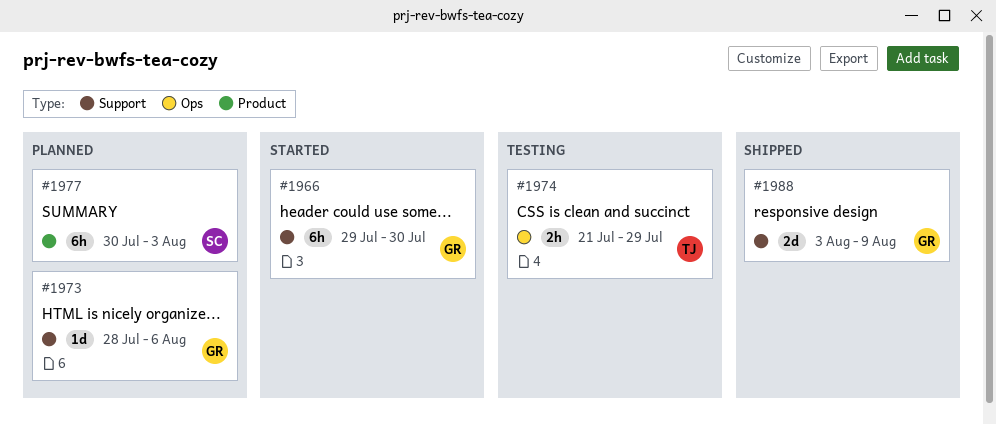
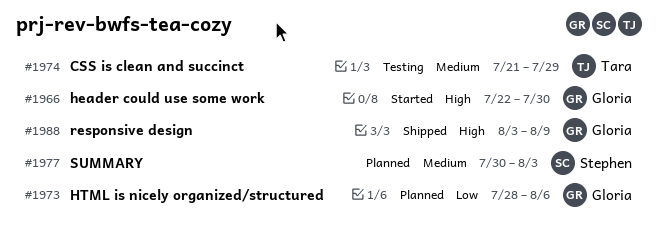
#1966, start: Jul 29 -> Jul 22

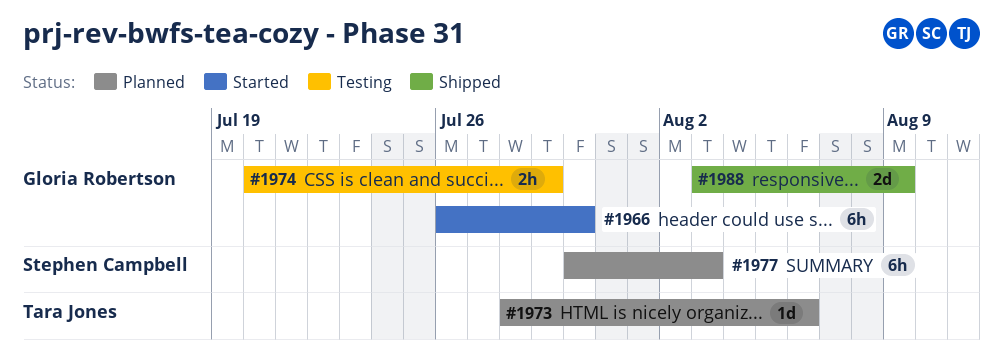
#1966, start: Jul 22 -> Jul 26
#1973, owner: Gloria Robertson -> Tara Jones
#1974, owner: Tara Jones -> Gloria Robertson
#1974, start: Jul 21 -> Jul 20

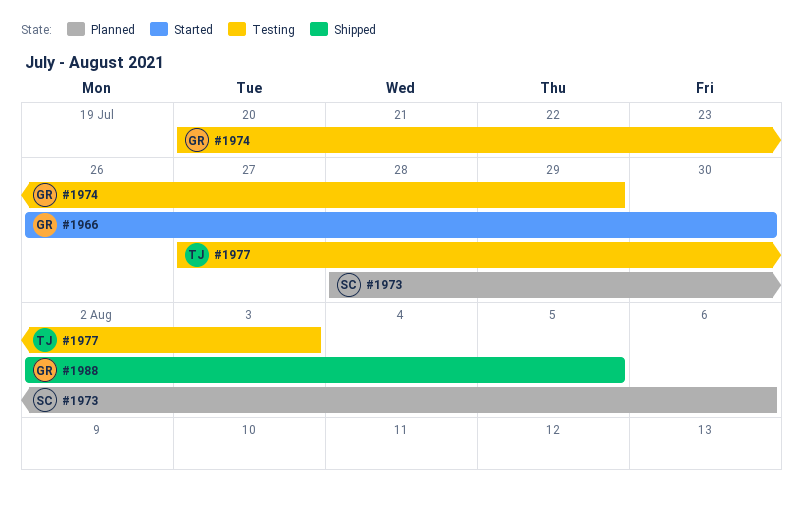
#1973, owner: Tara Jones -> Stephen Campbell
#1977, status: Planned -> Testing
#1977, owner: Stephen Campbell -> Tara Jones
#1977, start: Jul 30 -> Jul 27
#1988, start: Aug 3 -> Aug 2
#1988, due: Aug 9 -> Aug 5

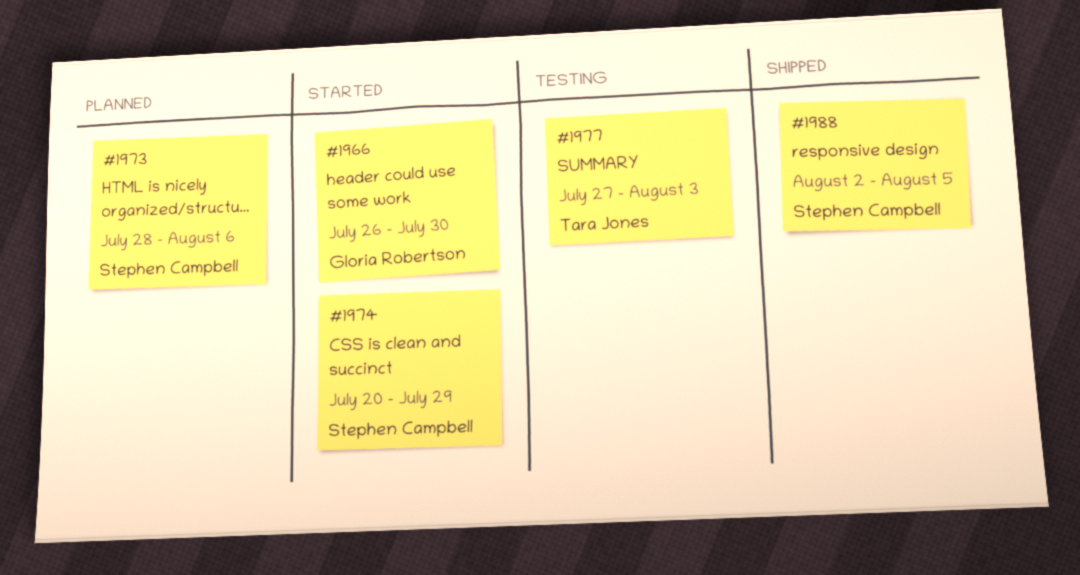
#1974, status: Testing -> Started
#1974, owner: Gloria Robertson -> Stephen Campbell
#1988, owner: Gloria Robertson -> Stephen Campbell

